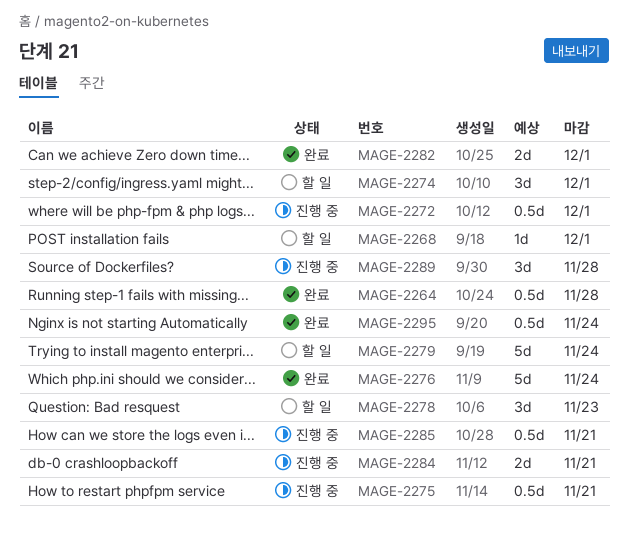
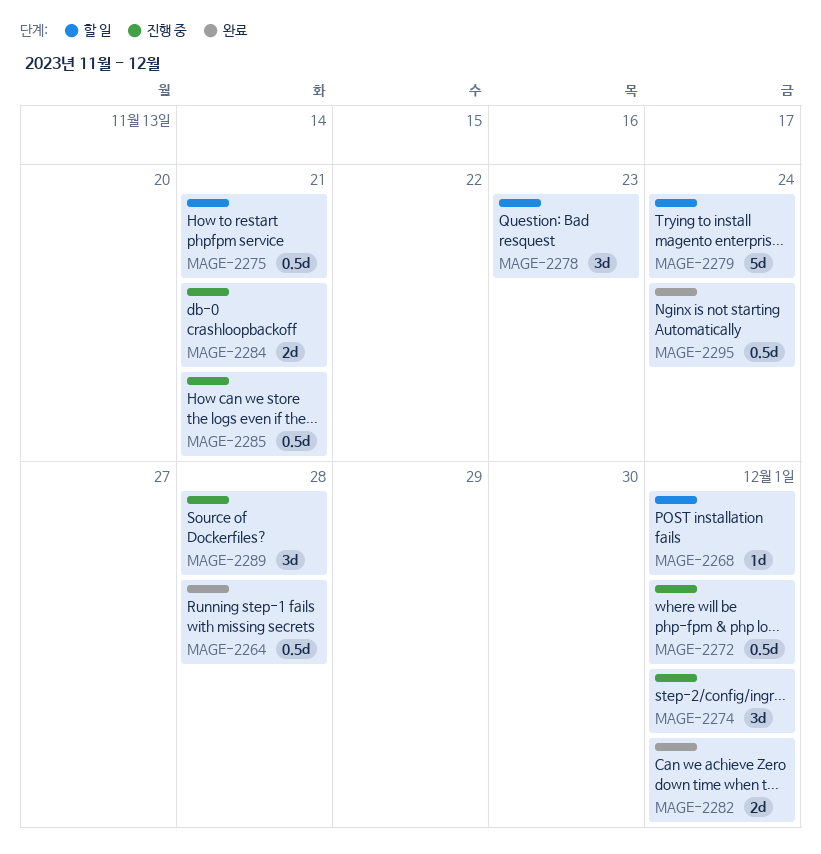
MAGE-2274, status: 할 일 -> 진행 중
MAGE-2275, status: 진행 중 -> 할 일
MAGE-2276: present -> none

